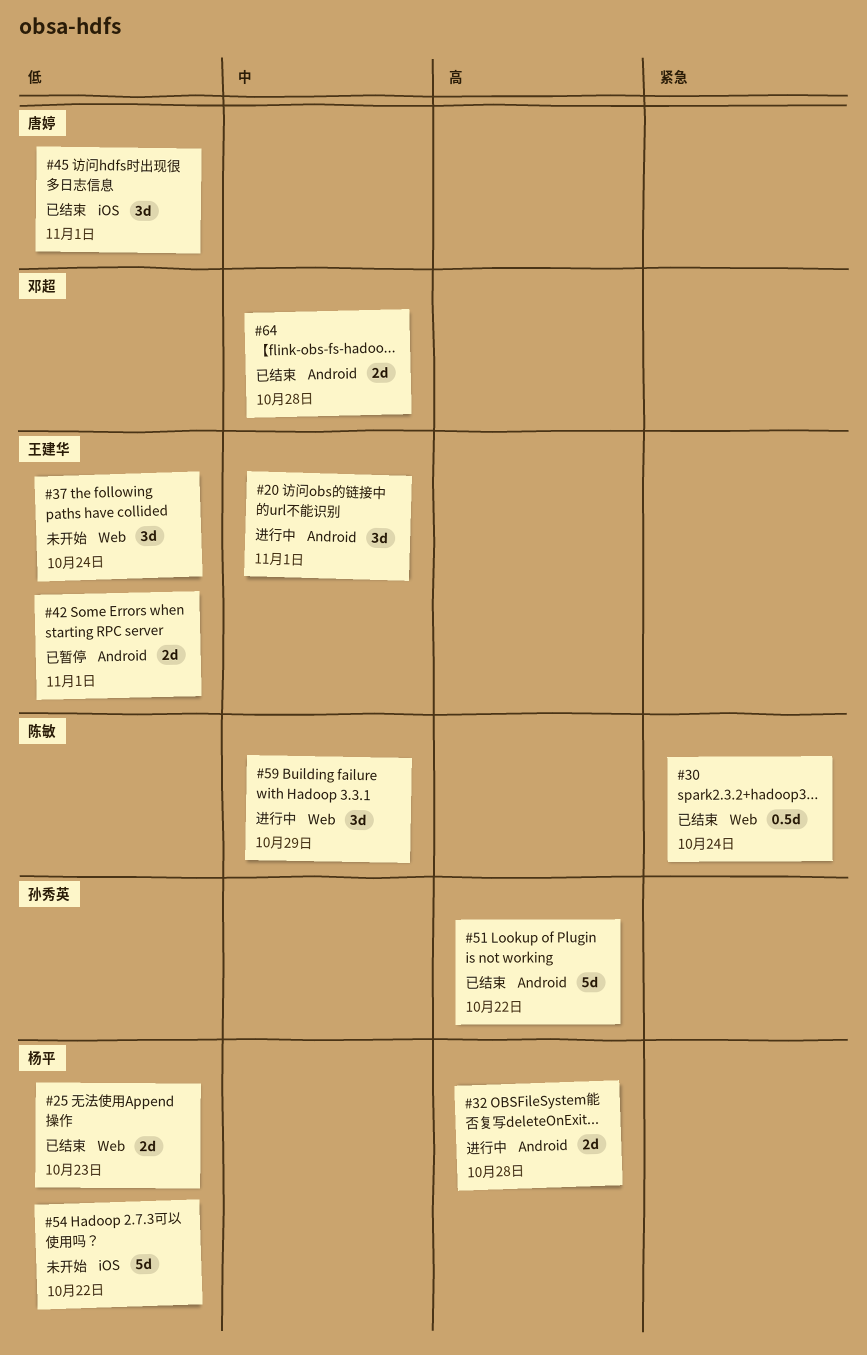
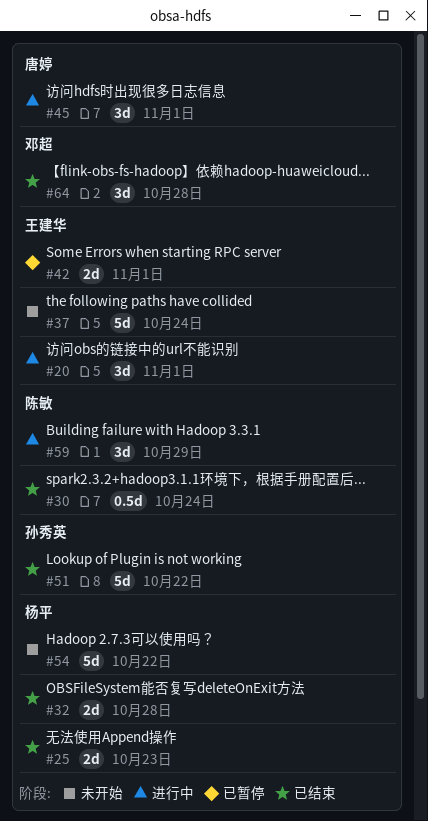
#32, status: 进行中 -> 已结束
#37, estimate: 3d -> 5d
#45, status: 已结束 -> 进行中
#64, estimate: 2d -> 3d

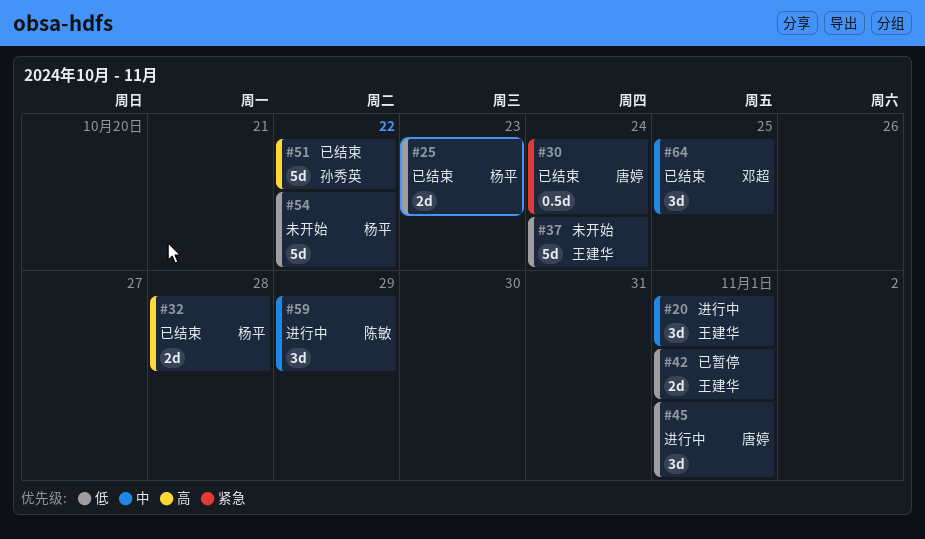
#30, owner: 陈敏 -> 唐婷
#64, due: Oct 28 -> Oct 25

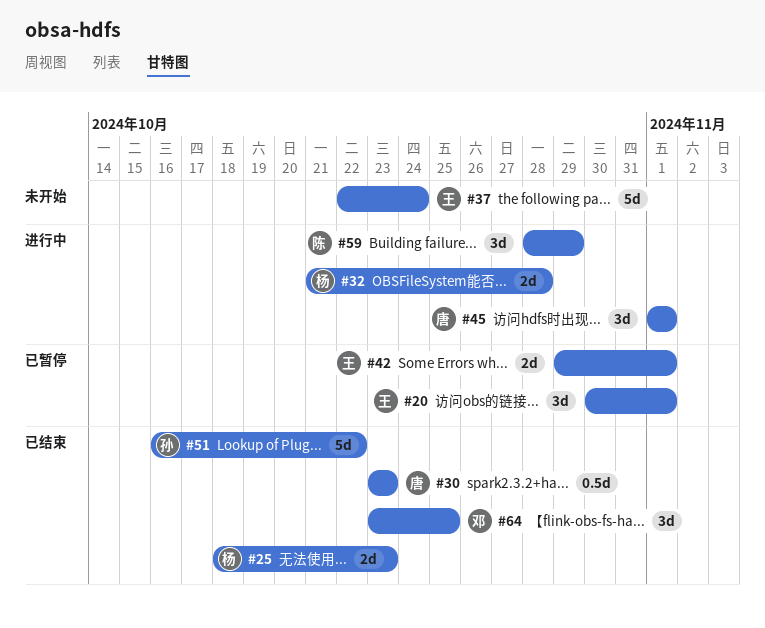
#20, status: 进行中 -> 已暂停
#30, due: Oct 24 -> Oct 23
#32, status: 已结束 -> 进行中
#54: present -> none

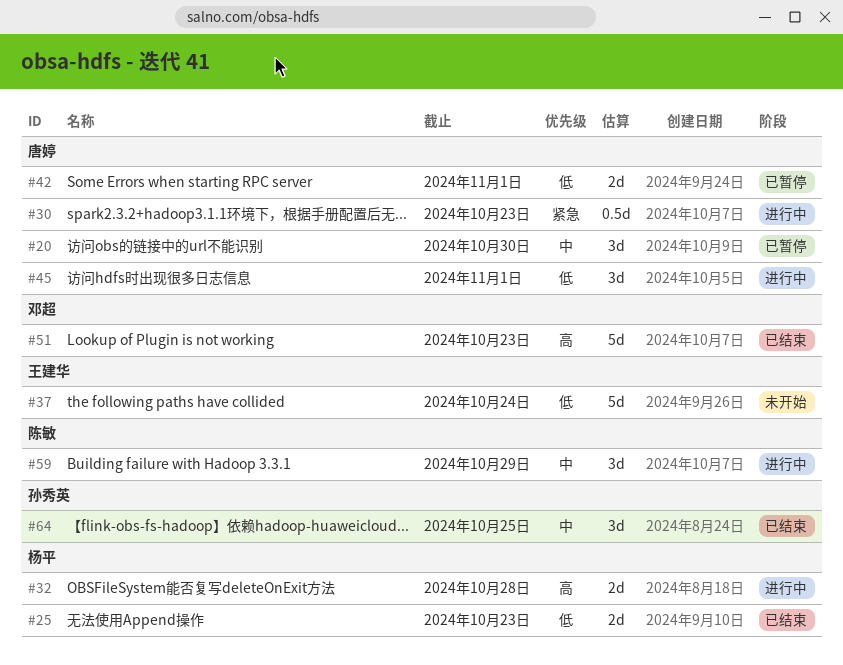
#20, owner: 王建华 -> 唐婷
#20, due: Nov 1 -> Oct 30
#30, status: 已结束 -> 进行中
#42, owner: 王建华 -> 唐婷
#51, owner: 孙秀英 -> 邓超
#51, due: Oct 22 -> Oct 23
#64, owner: 邓超 -> 孙秀英

